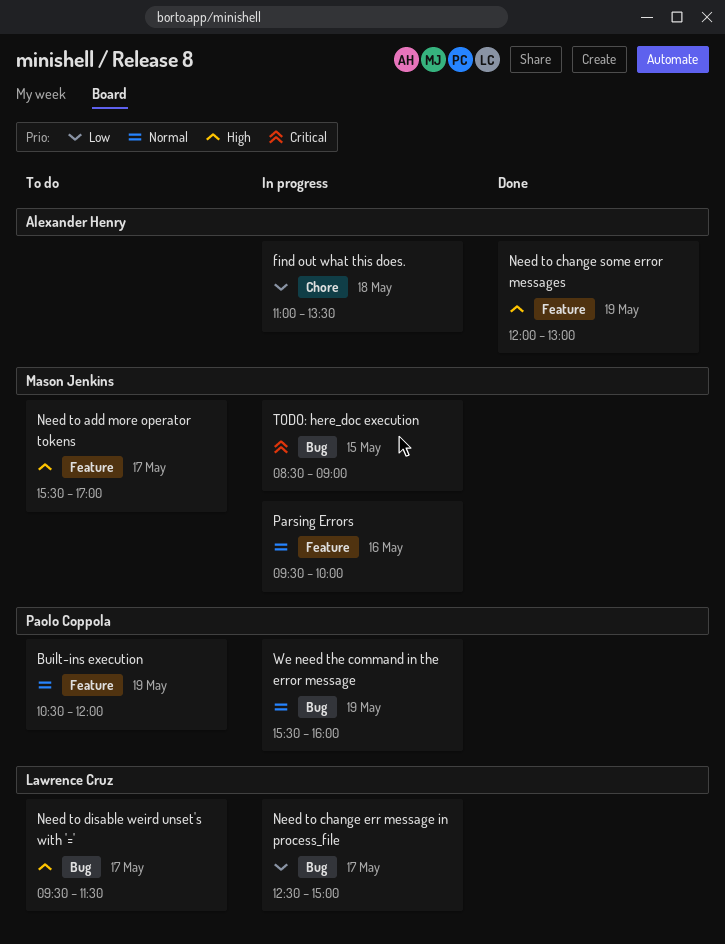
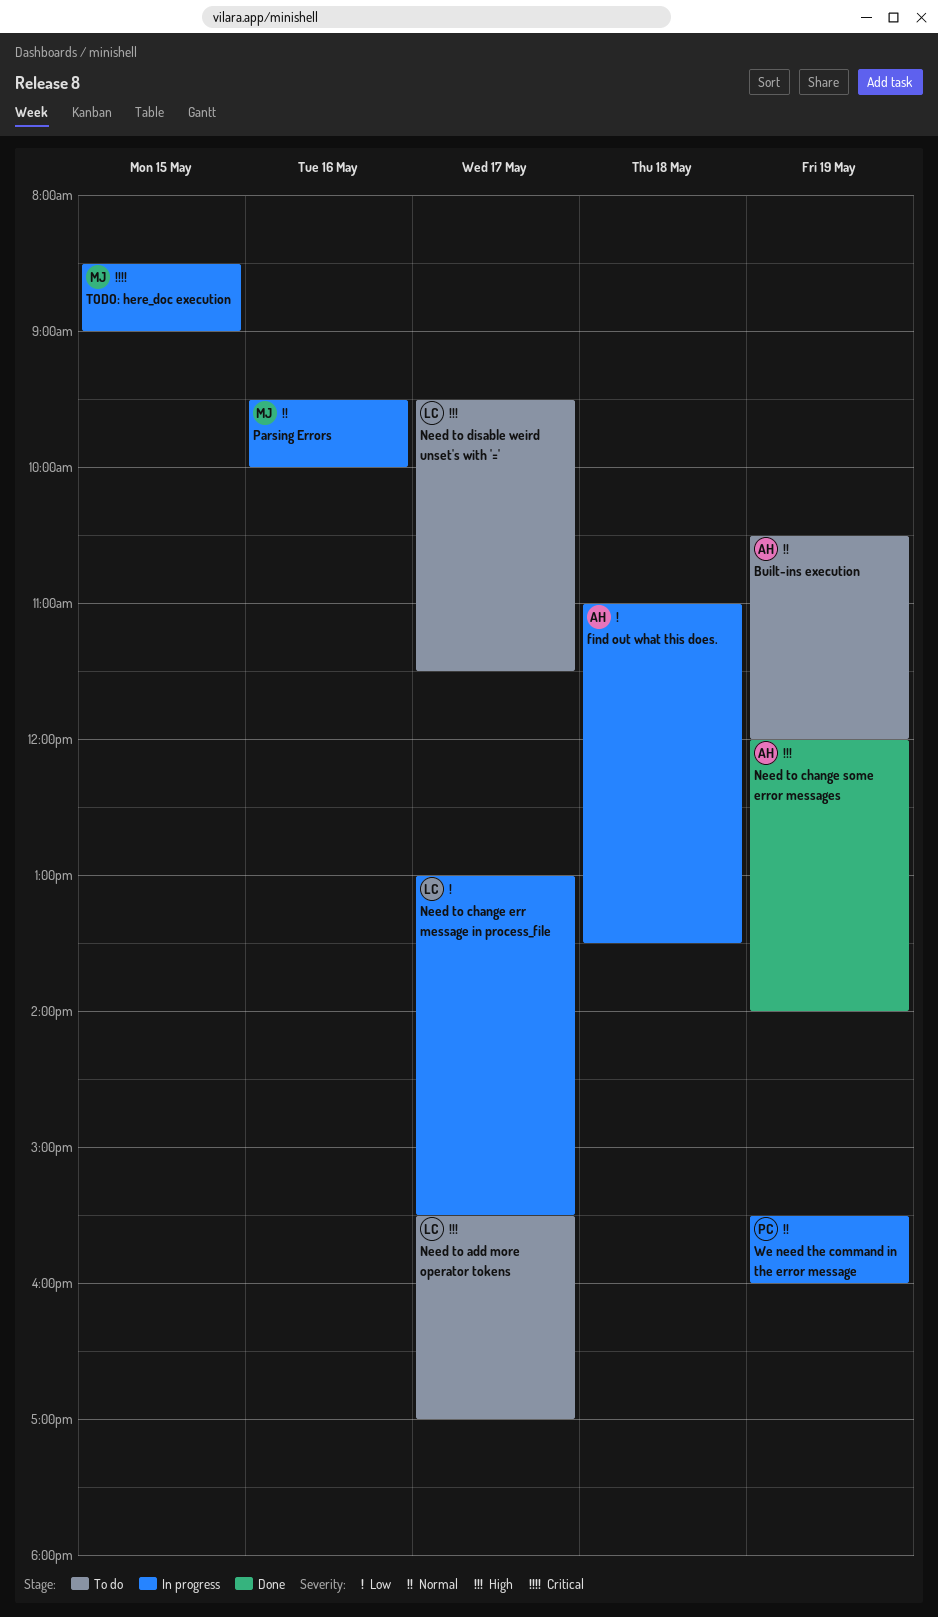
Built-ins execution, owner: Paolo Coppola -> Alexander Henry
Need to add more operator tokens, owner: Mason Jenkins -> Lawrence Cruz
Need to change err message in process_file, begins: 12:30 -> 13:00
Need to change err message in process_file, ends: 15:00 -> 15:30
Need to change some error messages, ends: 13:00 -> 14:00

